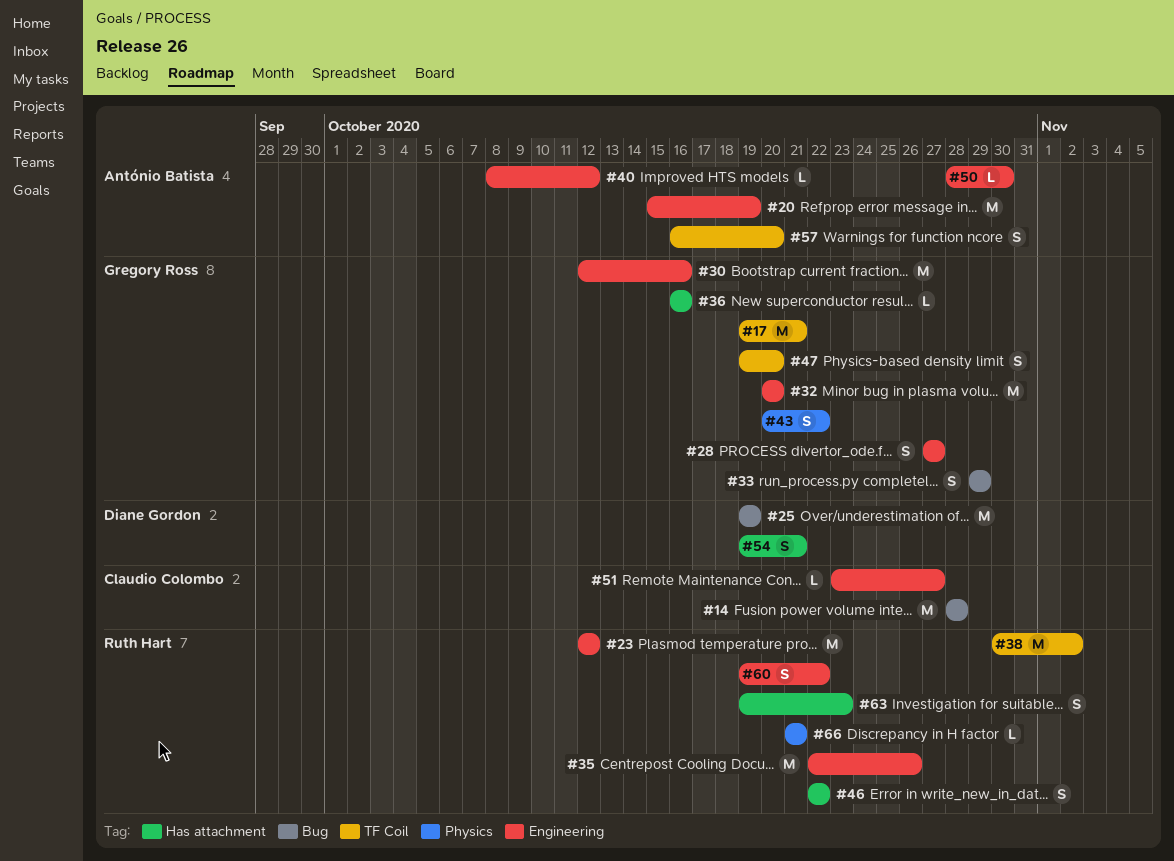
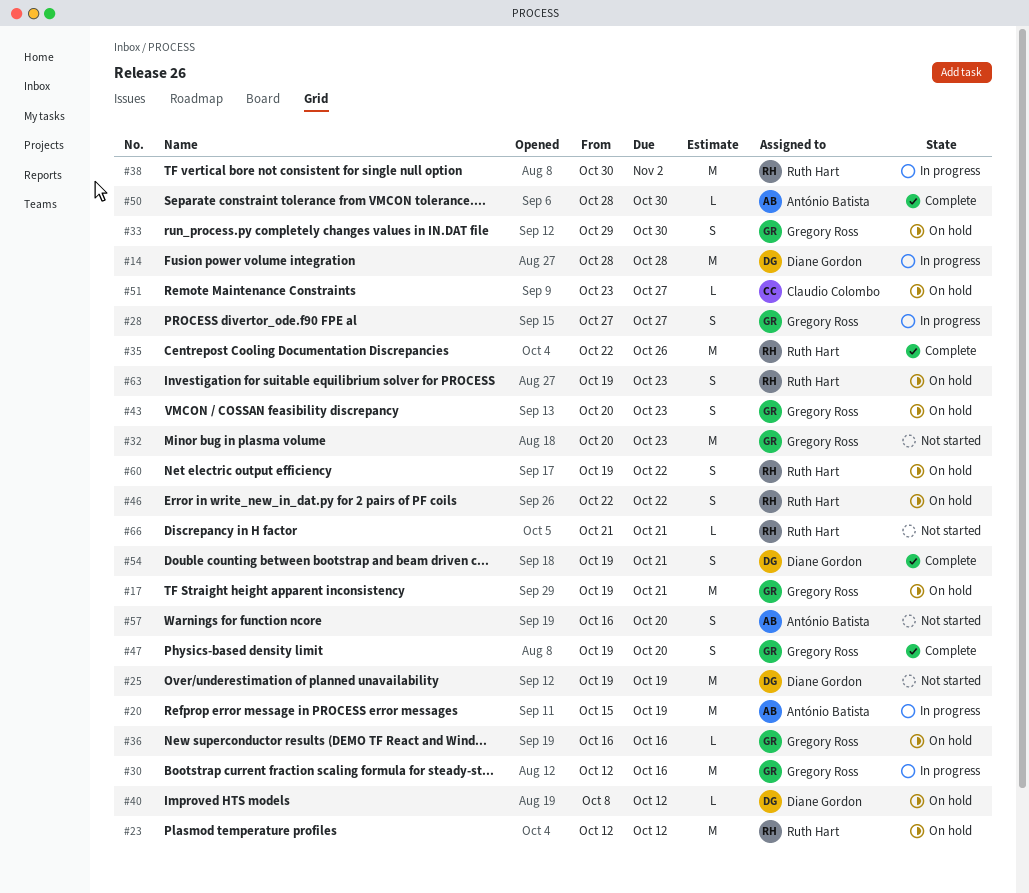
#14, owner: Claudio Colombo -> Diane Gordon
#32, due: Oct 20 -> Oct 23
#33, due: Oct 29 -> Oct 30
#40, owner: António Batista -> Diane Gordon
#43, due: Oct 22 -> Oct 23

